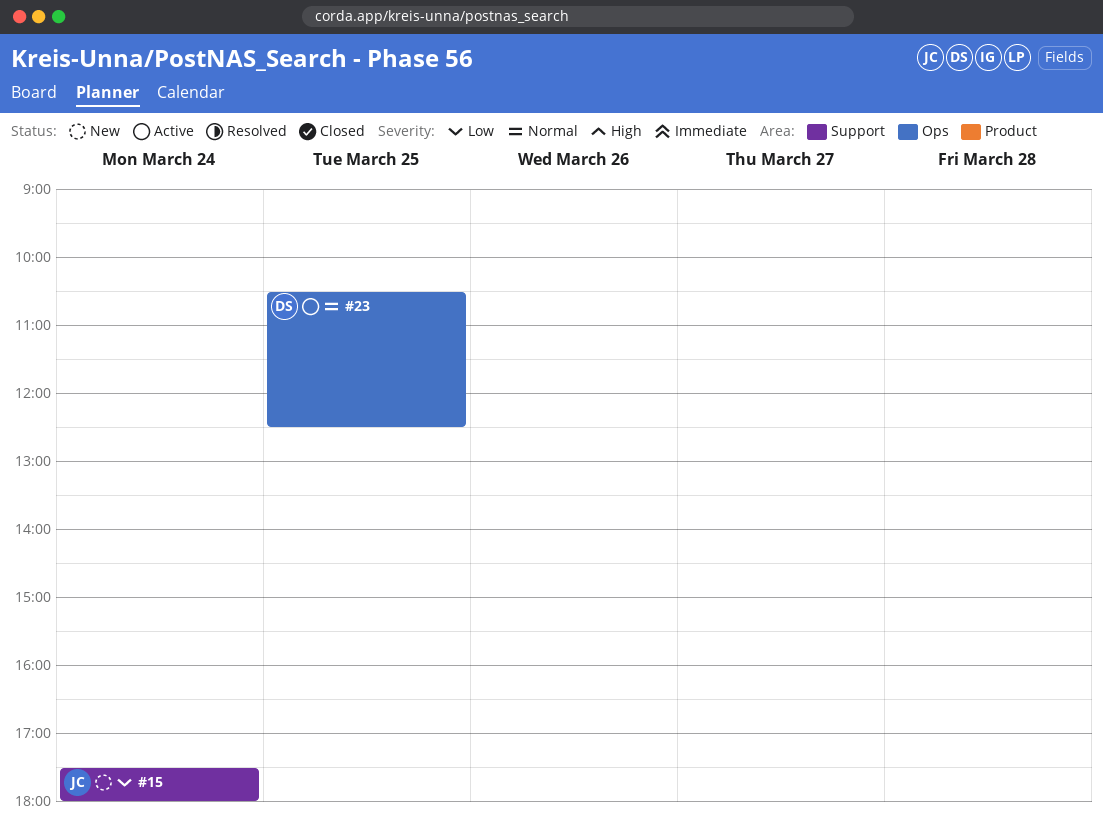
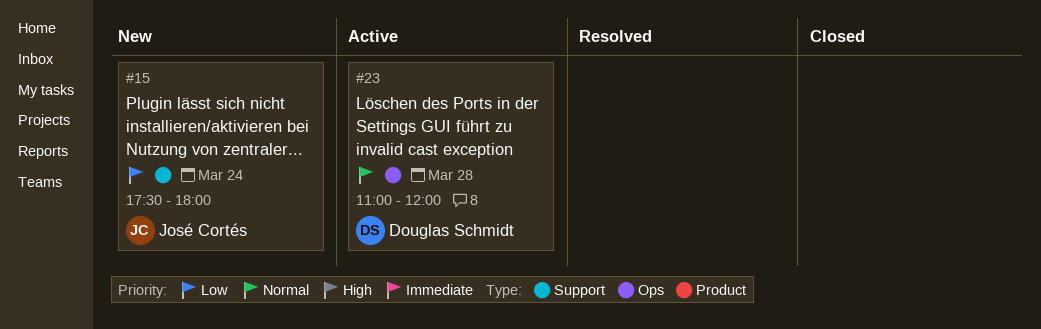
#23, day: Mar 25 -> Mar 28
#23, begins: 10:30 -> 11:00
#23, ends: 12:30 -> 12:00

